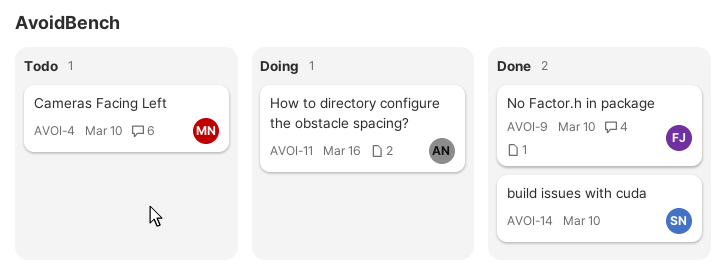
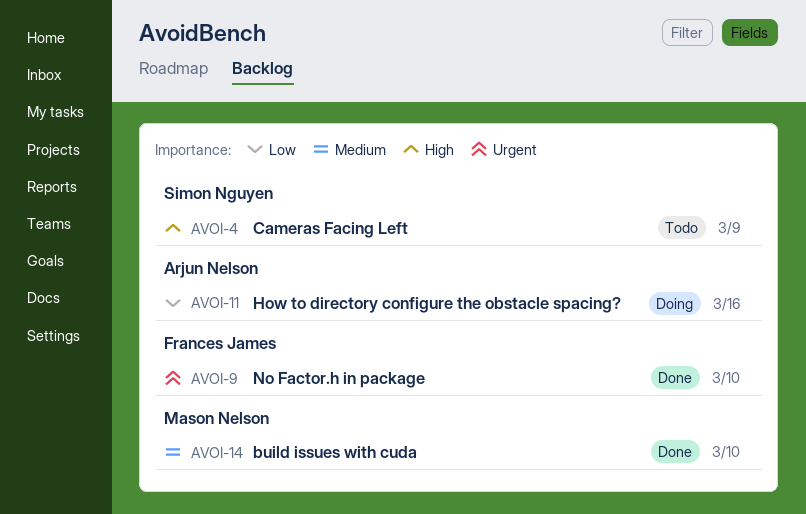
AVOI-4, owner: Mason Nelson -> Simon Nguyen
AVOI-4, due: Mar 10 -> Mar 9
AVOI-14, owner: Simon Nguyen -> Mason Nelson

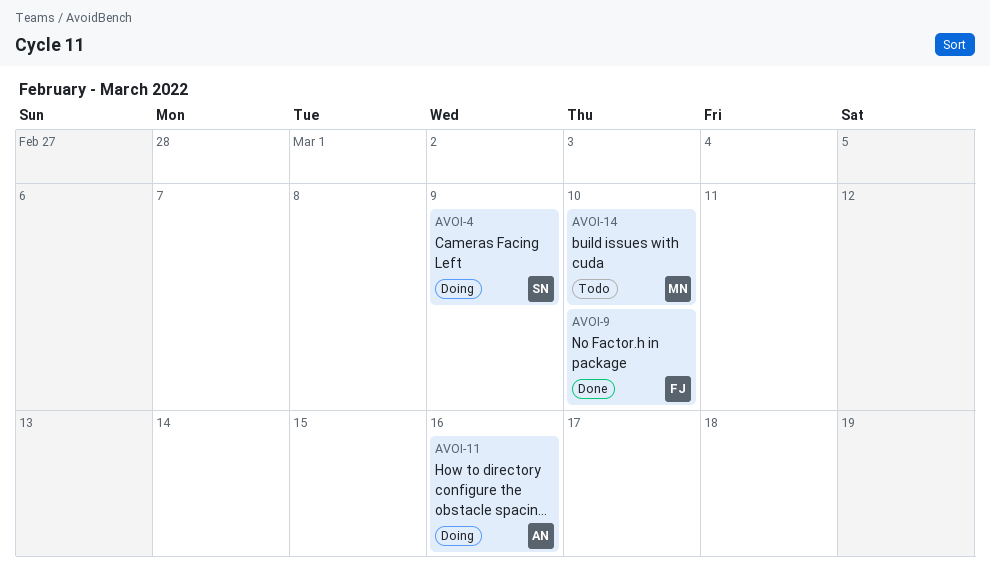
AVOI-4, status: Todo -> Doing
AVOI-14, status: Done -> Todo

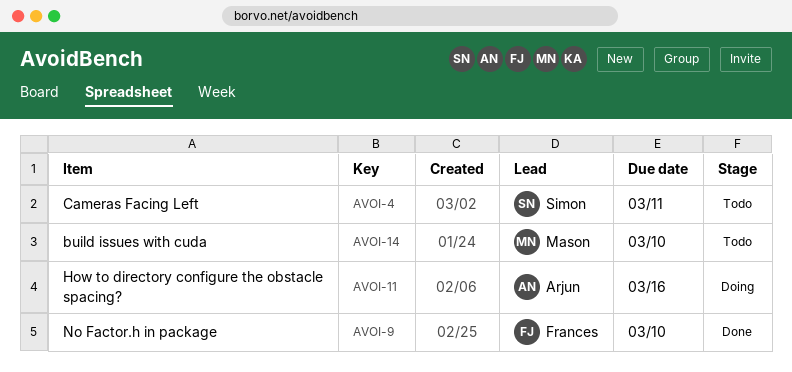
AVOI-4, status: Doing -> Todo
AVOI-4, due: Mar 9 -> Mar 11

